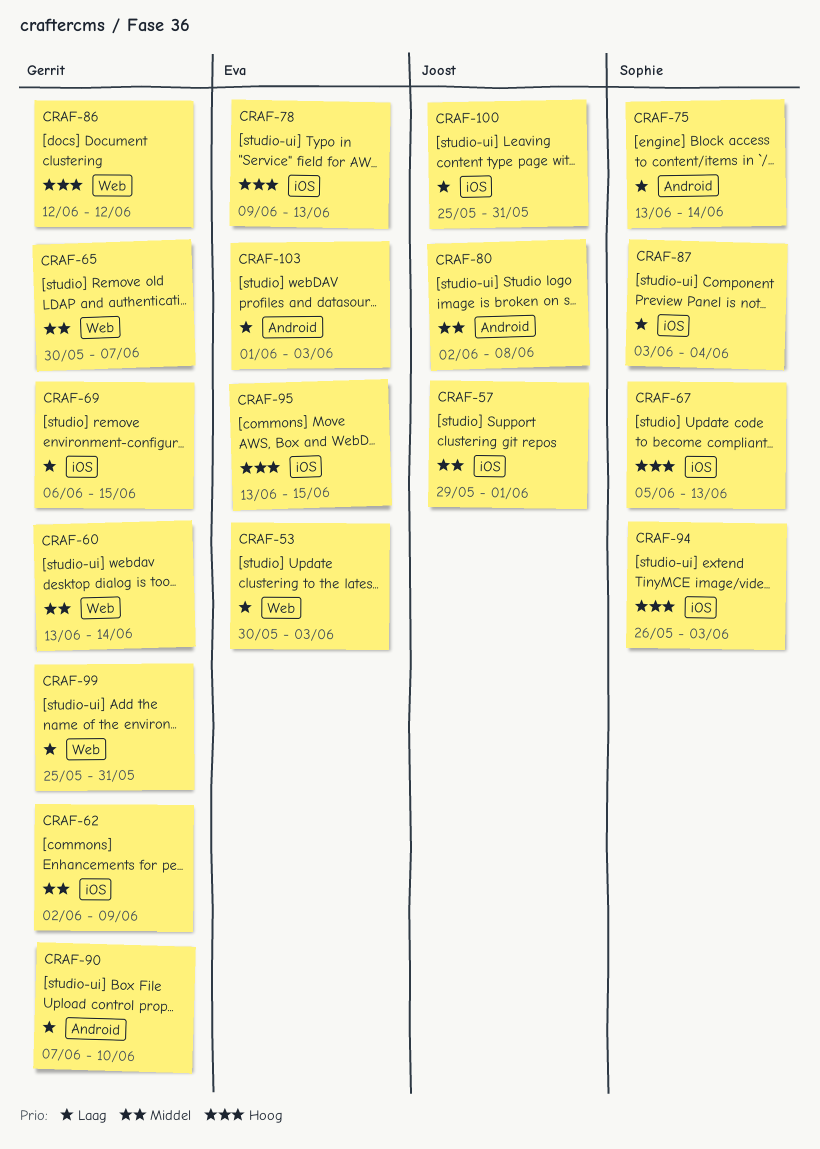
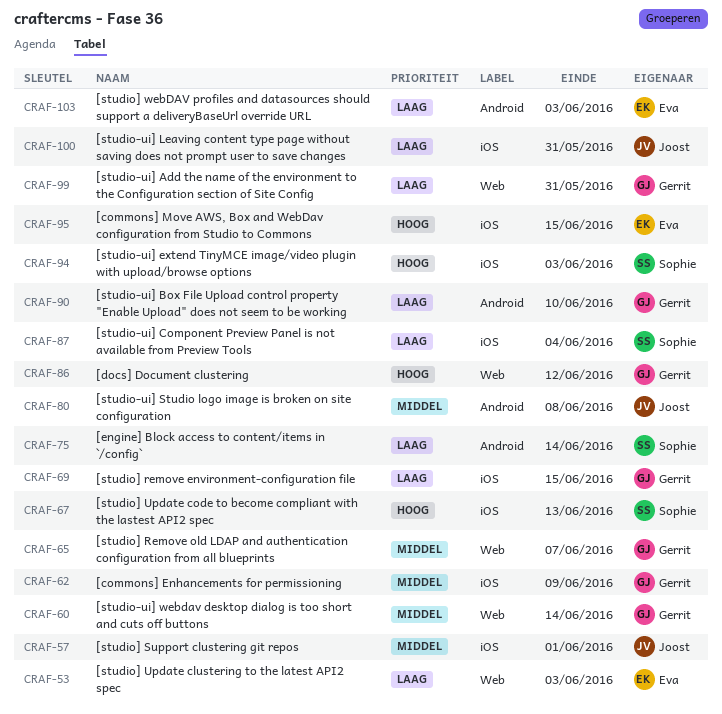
CRAF-78: present -> none

